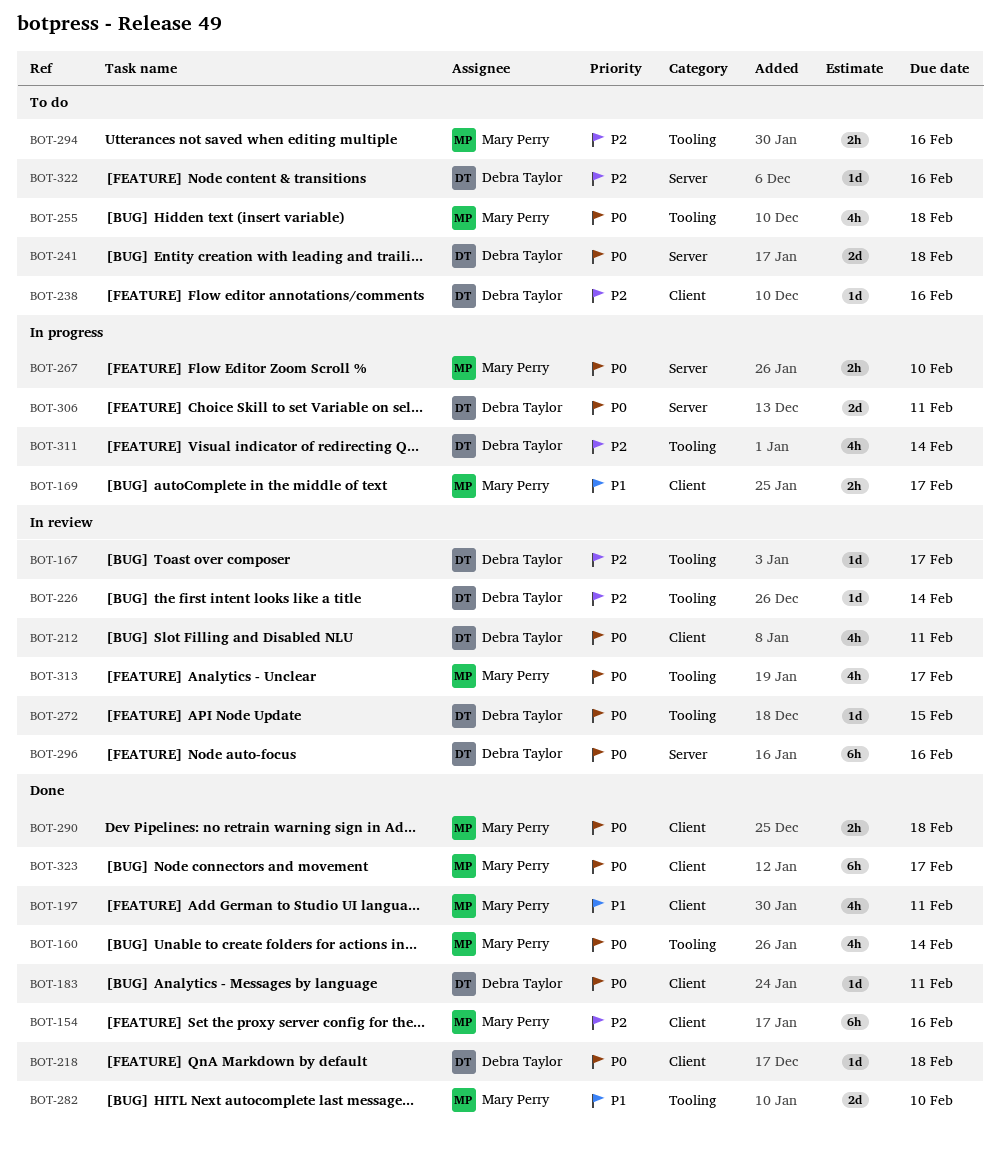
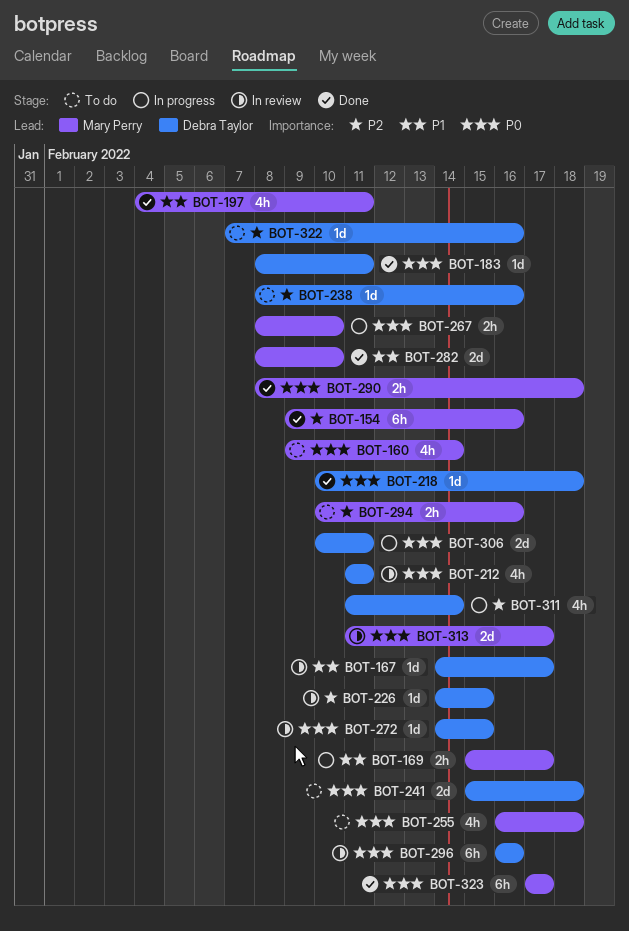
BOT-160, status: Done -> To do
BOT-167, priority: P2 -> P1
BOT-226, due: Feb 14 -> Feb 15
BOT-313, estimate: 4h -> 2d

